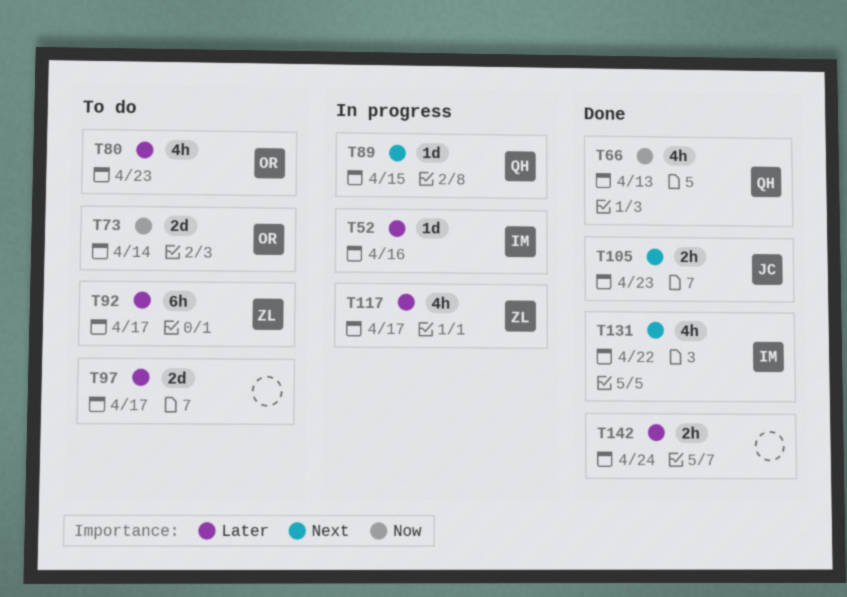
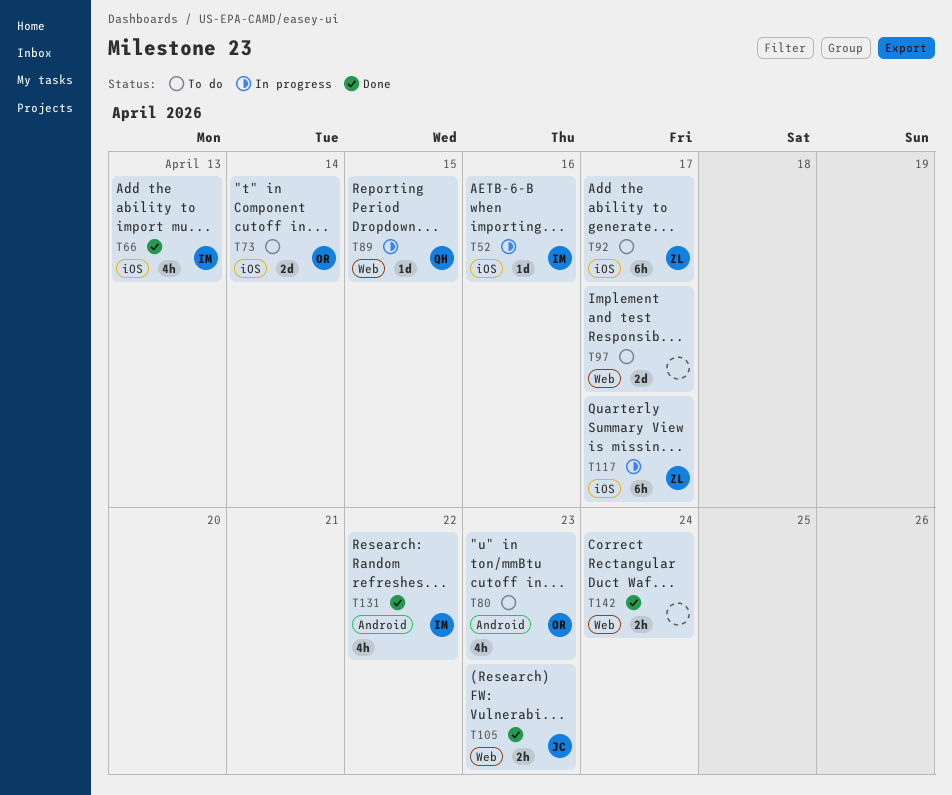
T66, owner: QH -> IM
T117, estimate: 4h -> 6h

